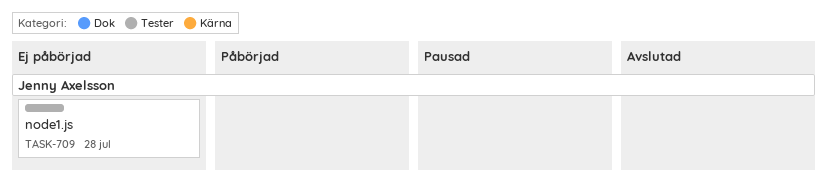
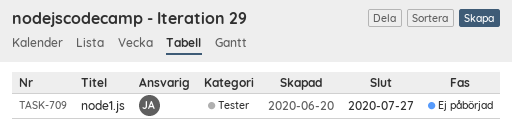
TASK-709, due: Jul 28 -> Jul 27

